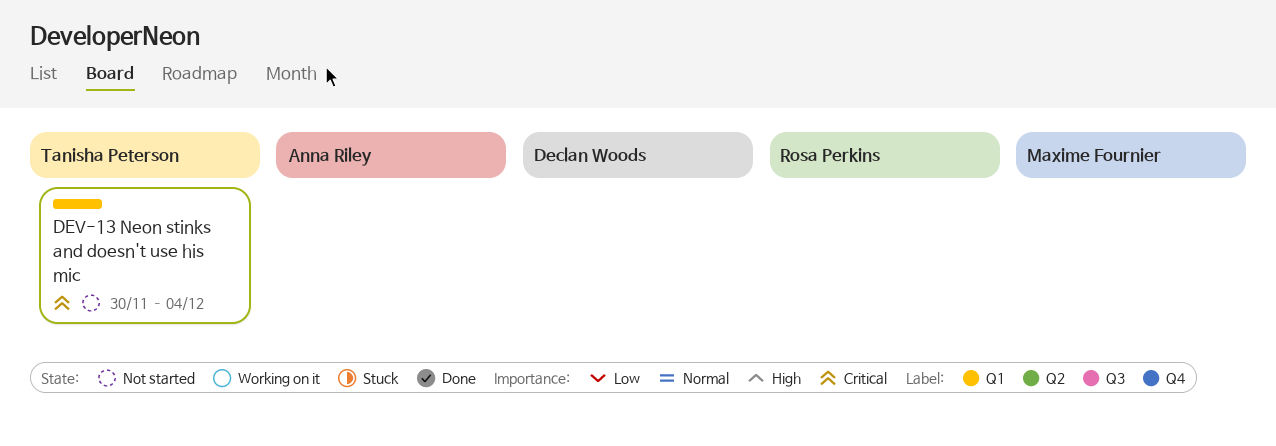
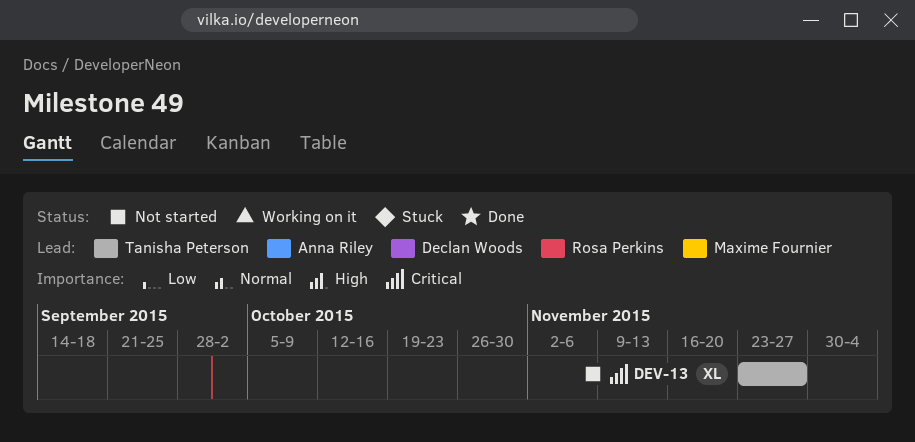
DEV-13, start: Nov 30 -> Nov 23
DEV-13, due: Dec 4 -> Nov 27

